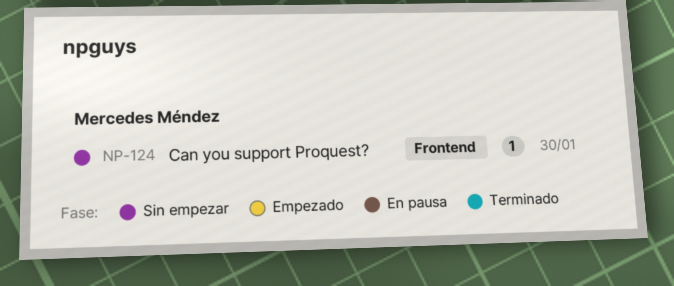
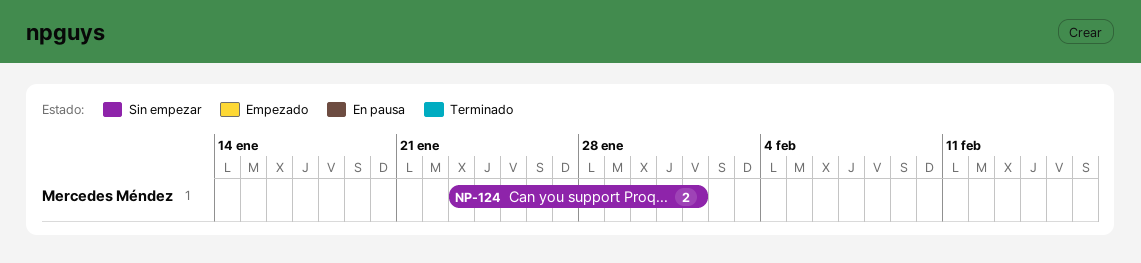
NP-124, estimate: 1 -> 2
NP-124, due: Jan 30 -> Feb 1

